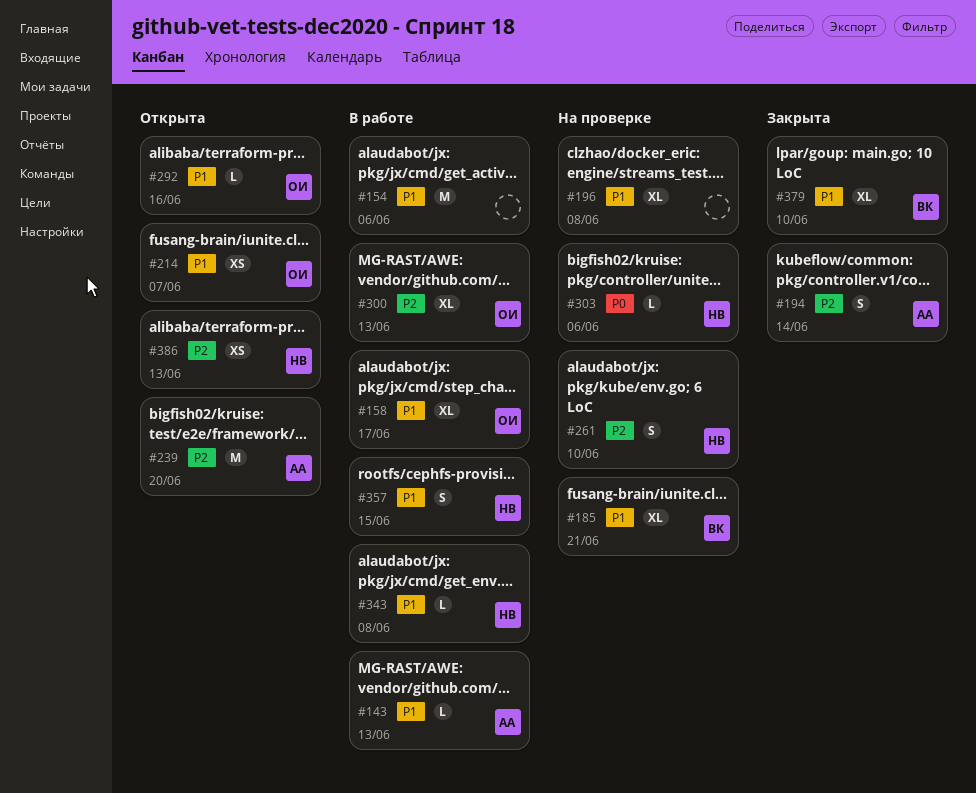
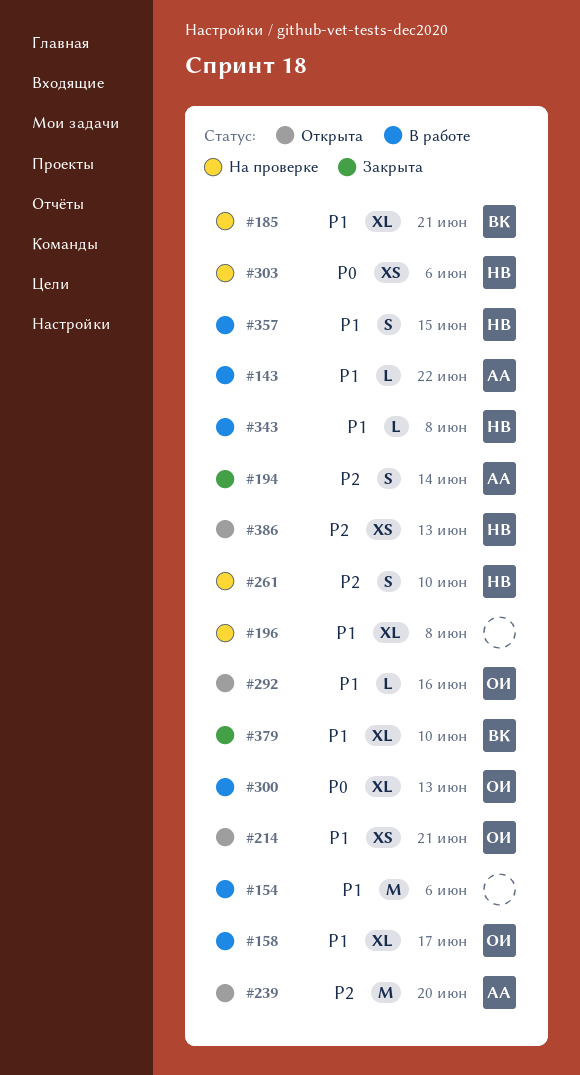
#143, due: Jun 13 -> Jun 22
#214, due: Jun 7 -> Jun 21
#300, priority: P2 -> P0
#303, estimate: L -> XS

